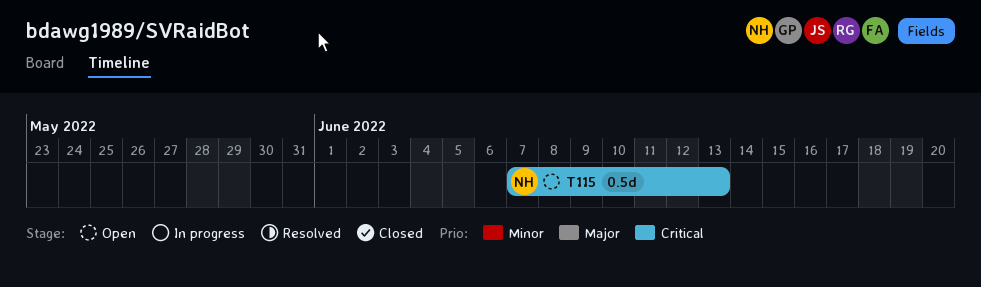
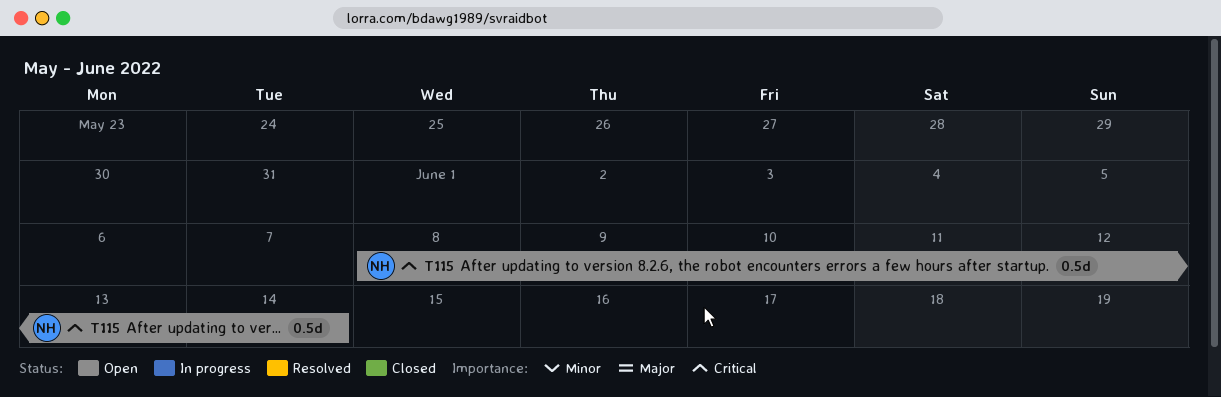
T115, start: Jun 7 -> Jun 8
T115, due: Jun 13 -> Jun 14

